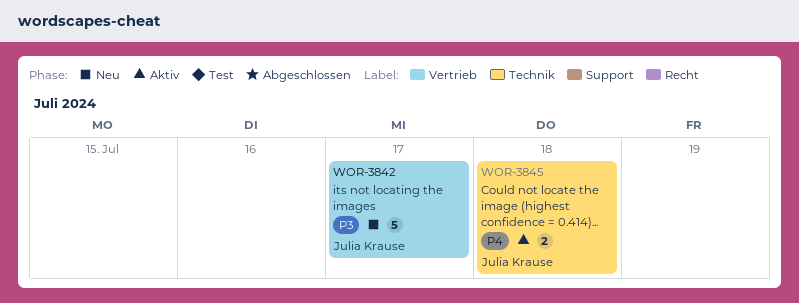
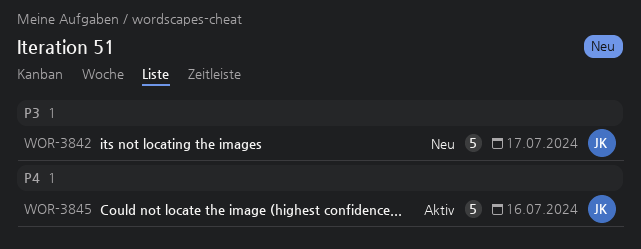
WOR-3845, estimate: 2 -> 5
WOR-3845, due: Jul 18 -> Jul 16

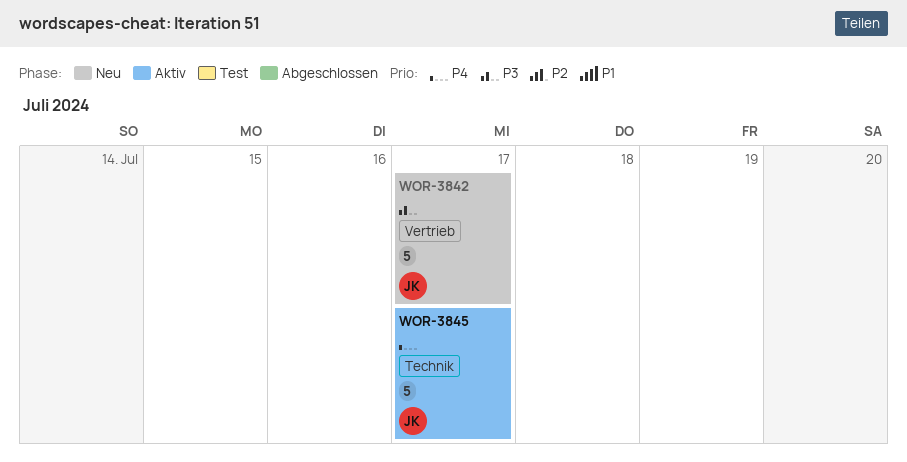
WOR-3845, due: Jul 16 -> Jul 17

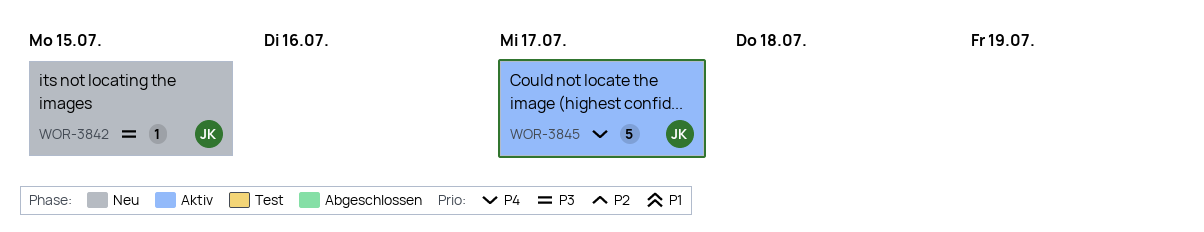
WOR-3842, estimate: 5 -> 1
WOR-3842, due: Jul 17 -> Jul 15

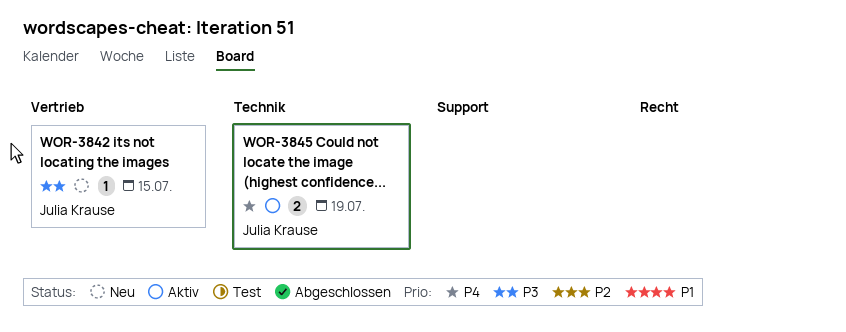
WOR-3845, estimate: 5 -> 2
WOR-3845, due: Jul 17 -> Jul 19

